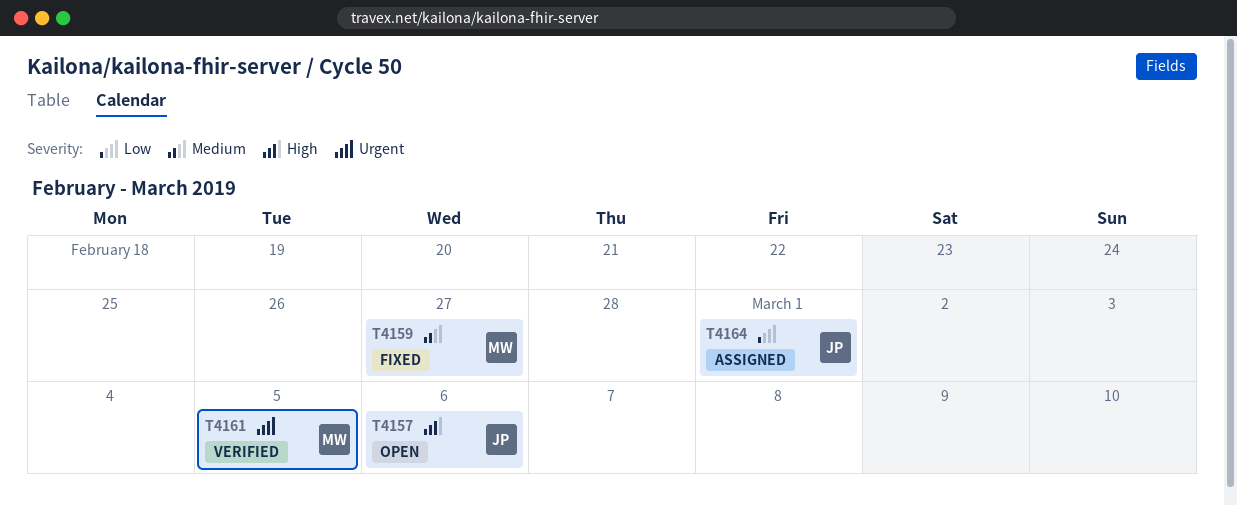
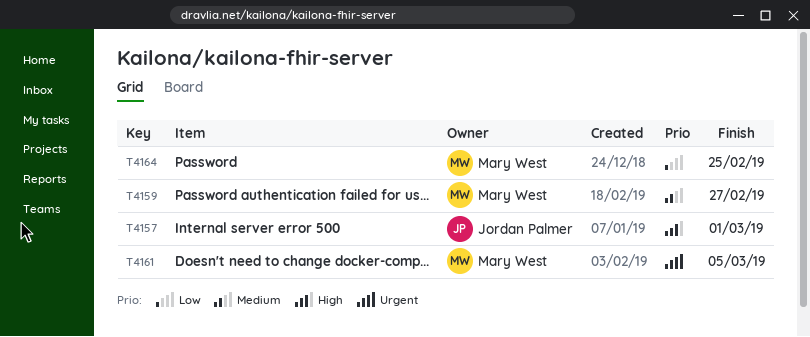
T4157, due: Mar 6 -> Mar 1
T4164, owner: Jordan Palmer -> Mary West
T4164, due: Mar 1 -> Feb 25

